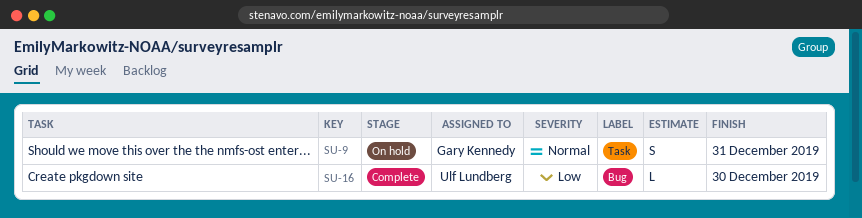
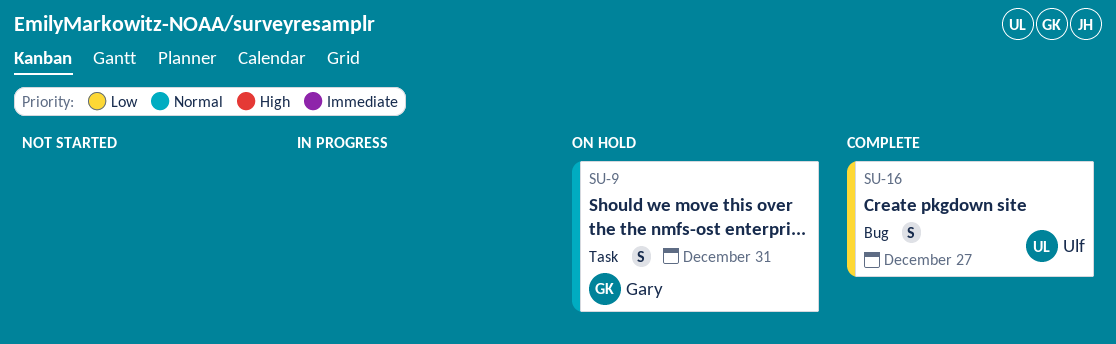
SU-16, estimate: L -> S
SU-16, due: Dec 30 -> Dec 27

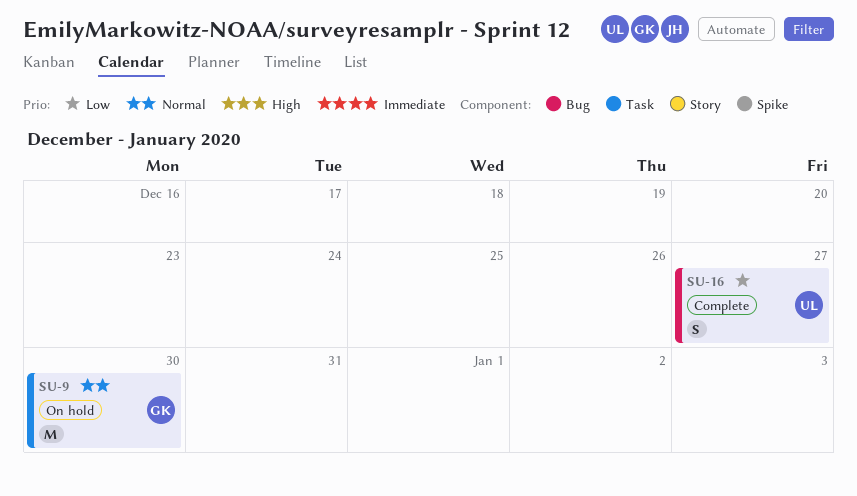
SU-9, estimate: S -> M
SU-9, due: Dec 31 -> Dec 30

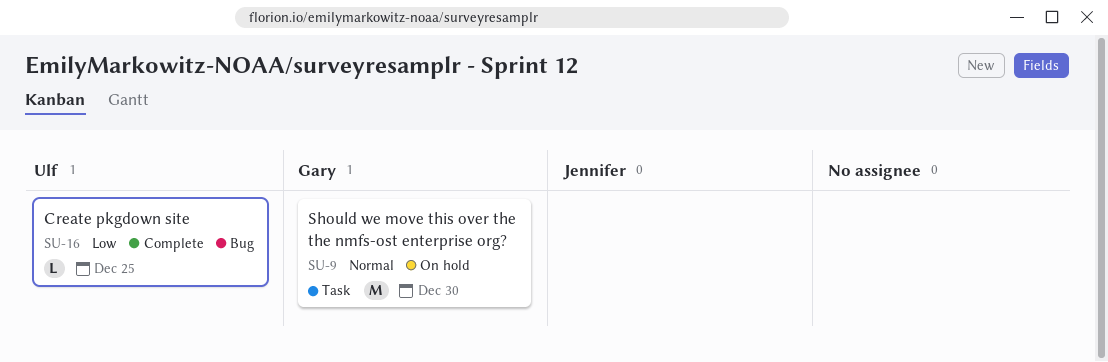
SU-16, estimate: S -> L
SU-16, due: Dec 27 -> Dec 25

